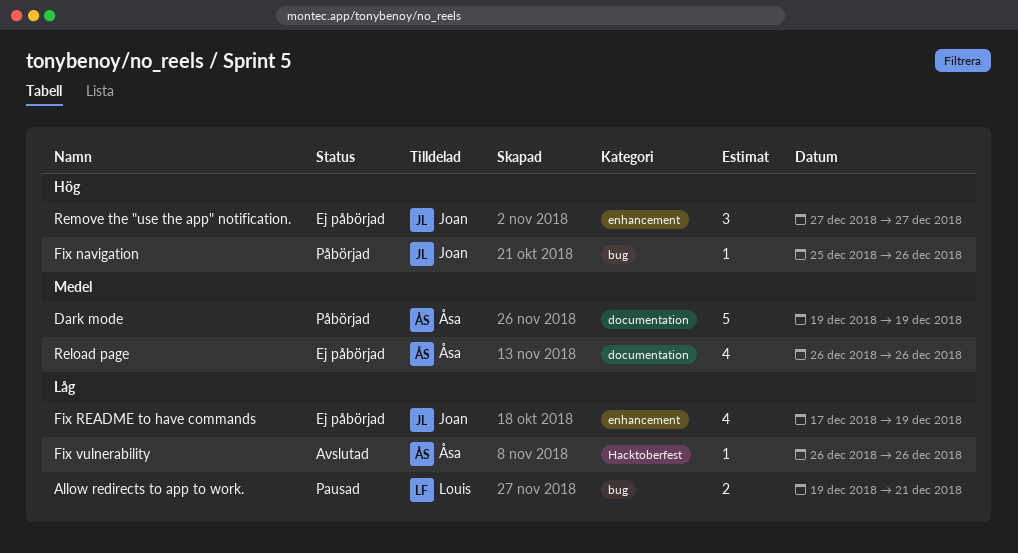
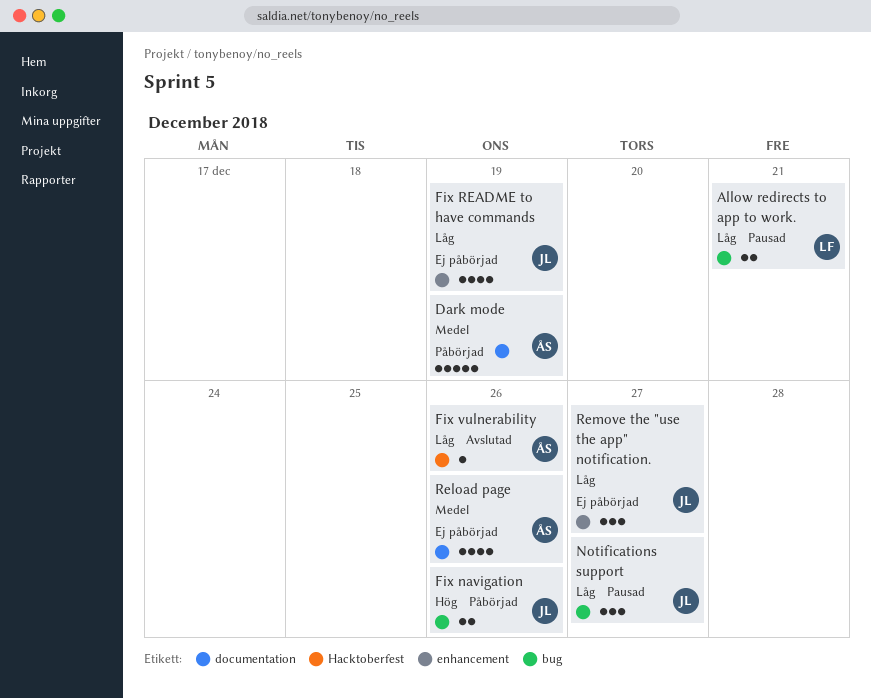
Fix navigation, estimate: 1 -> 2
Notifications support: none -> present
Remove the "use the app" notification., priority: Hög -> Låg

